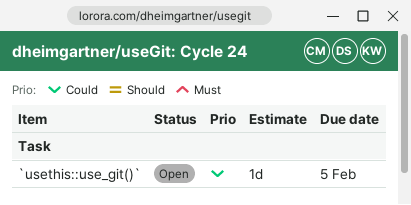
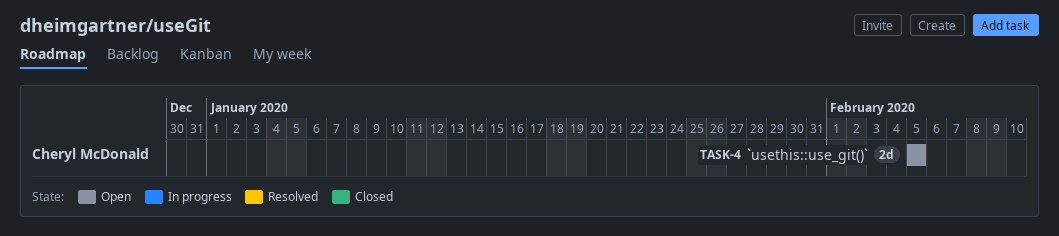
`usethis::use_git()`, estimate: 1d -> 2d

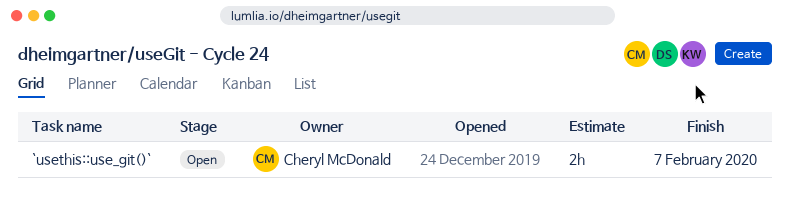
`usethis::use_git()`, estimate: 2d -> 2h
`usethis::use_git()`, due: Feb 5 -> Feb 7

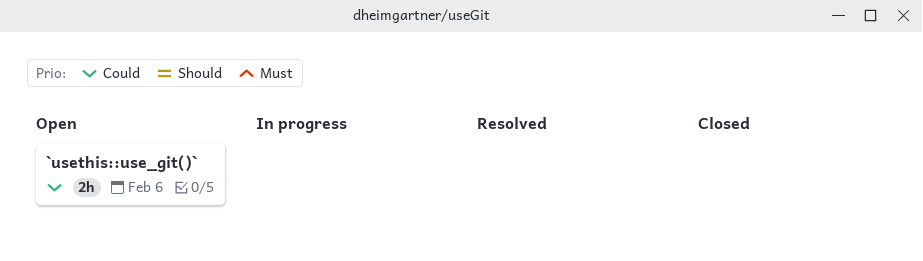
`usethis::use_git()`, due: Feb 7 -> Feb 6

